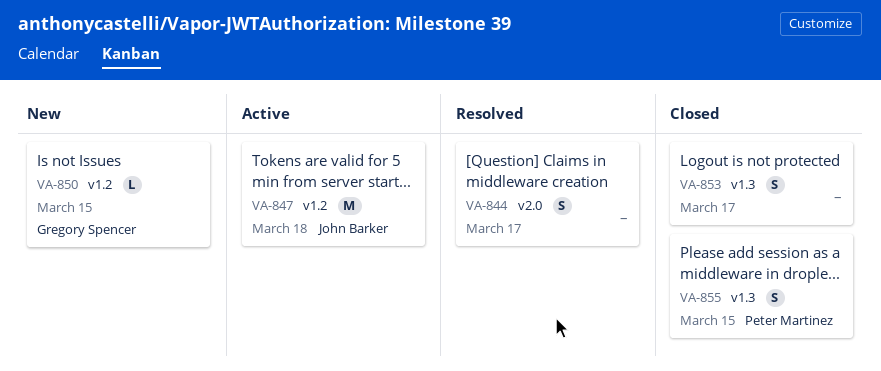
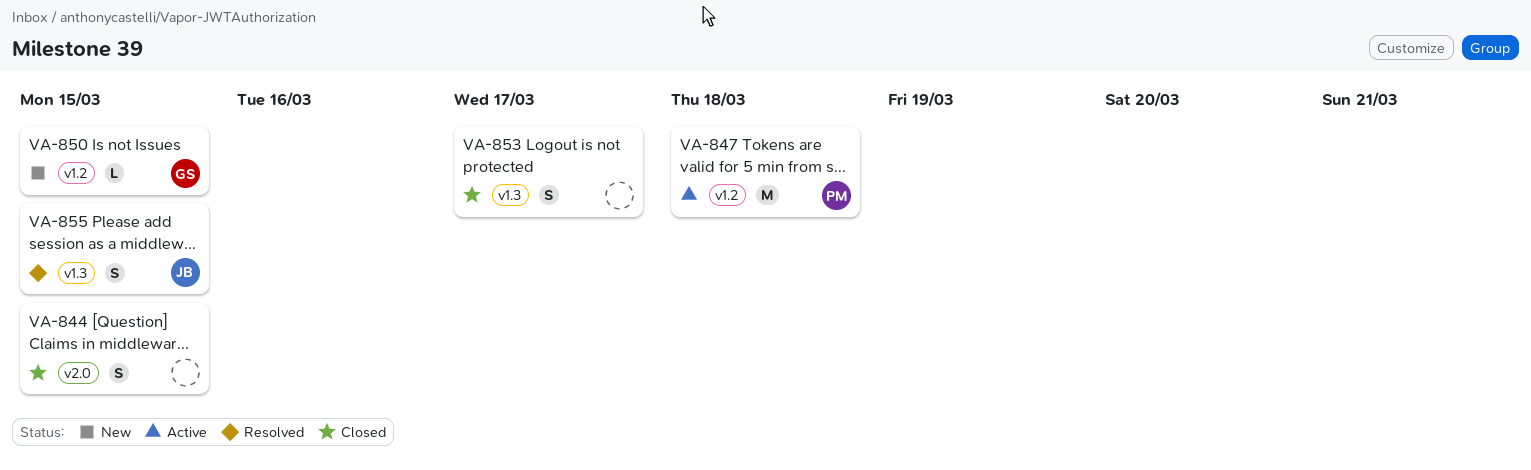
VA-844, status: Resolved -> Closed
VA-844, due: Mar 17 -> Mar 15
VA-847, owner: John Barker -> Peter Martinez
VA-855, status: Closed -> Resolved
VA-855, owner: Peter Martinez -> John Barker

